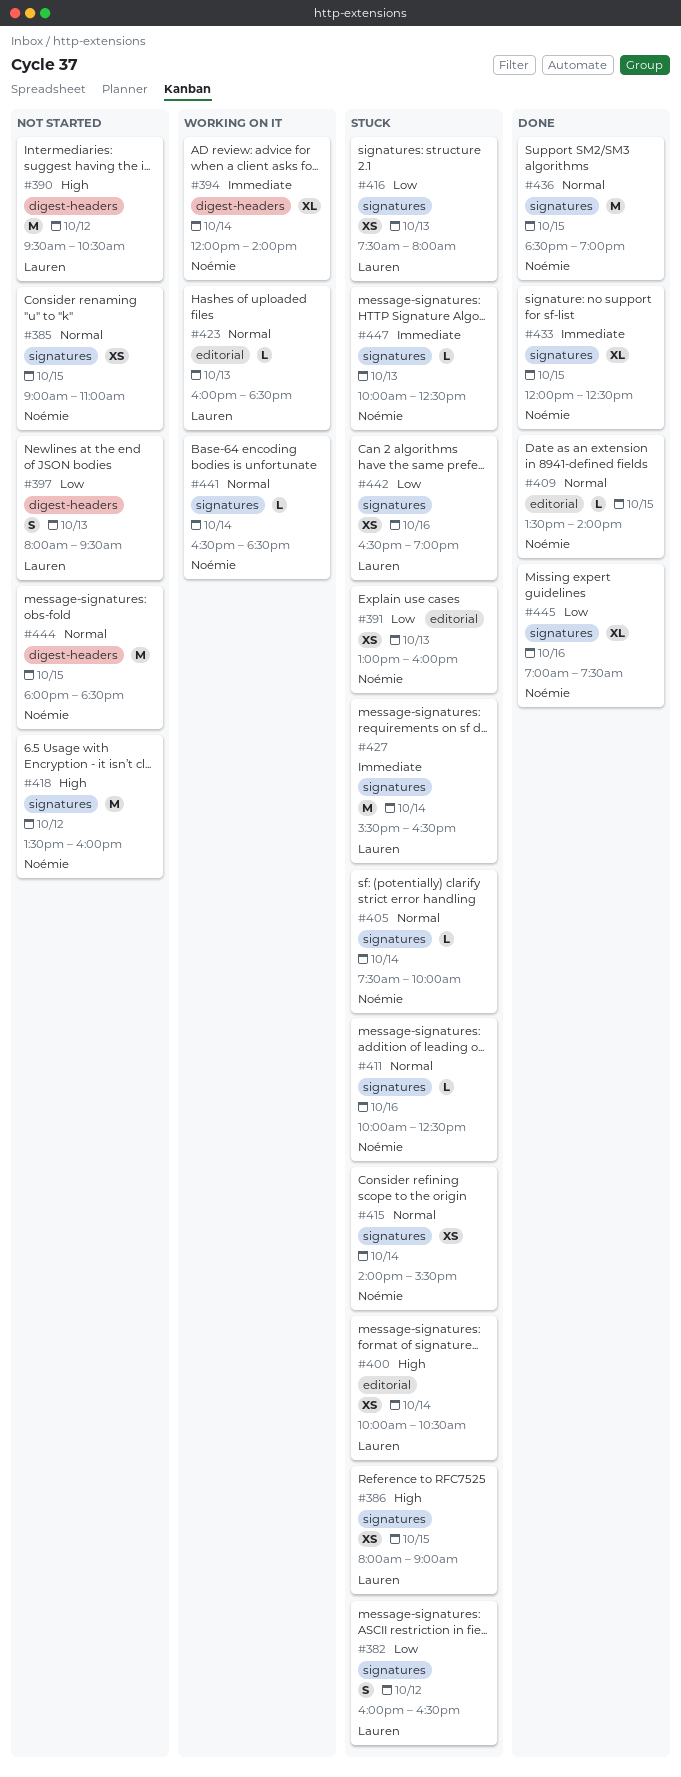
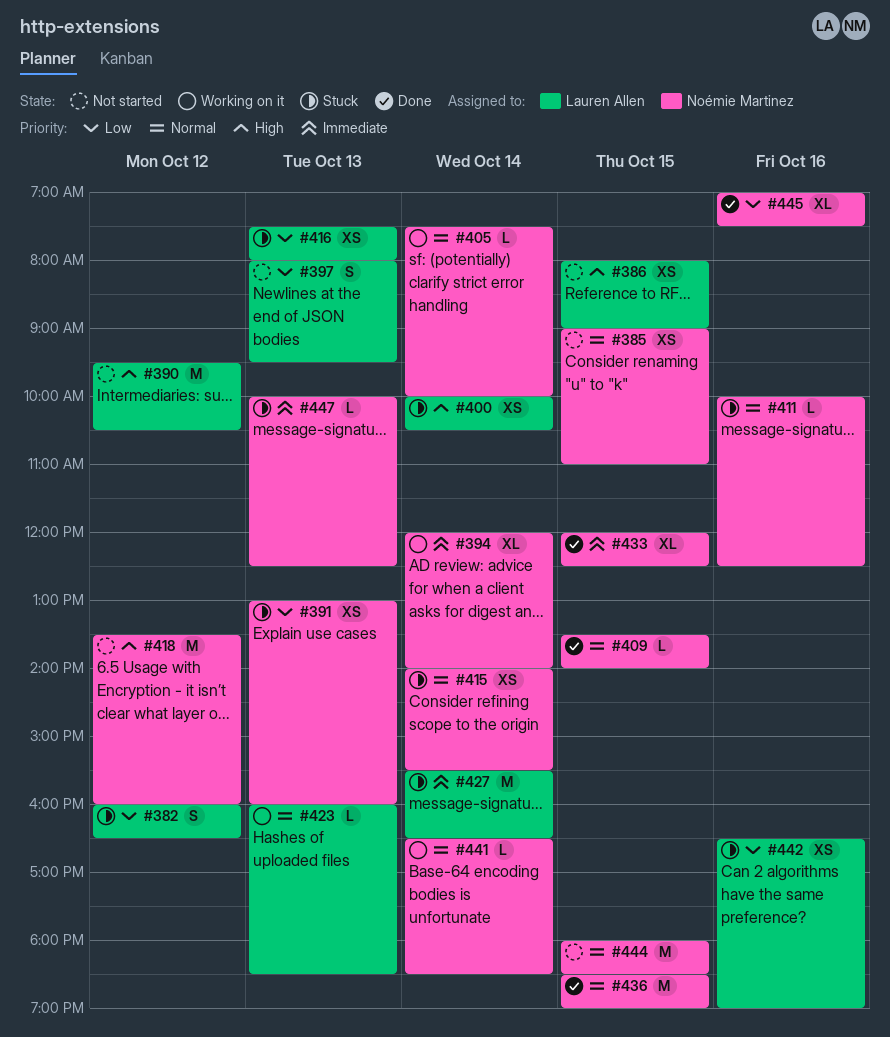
#386, status: Stuck -> Not started
#405, status: Stuck -> Working on it

